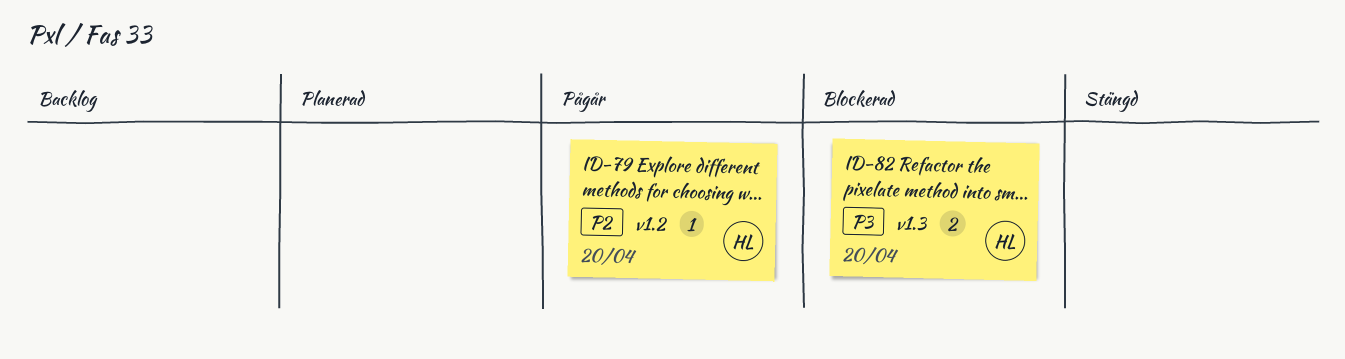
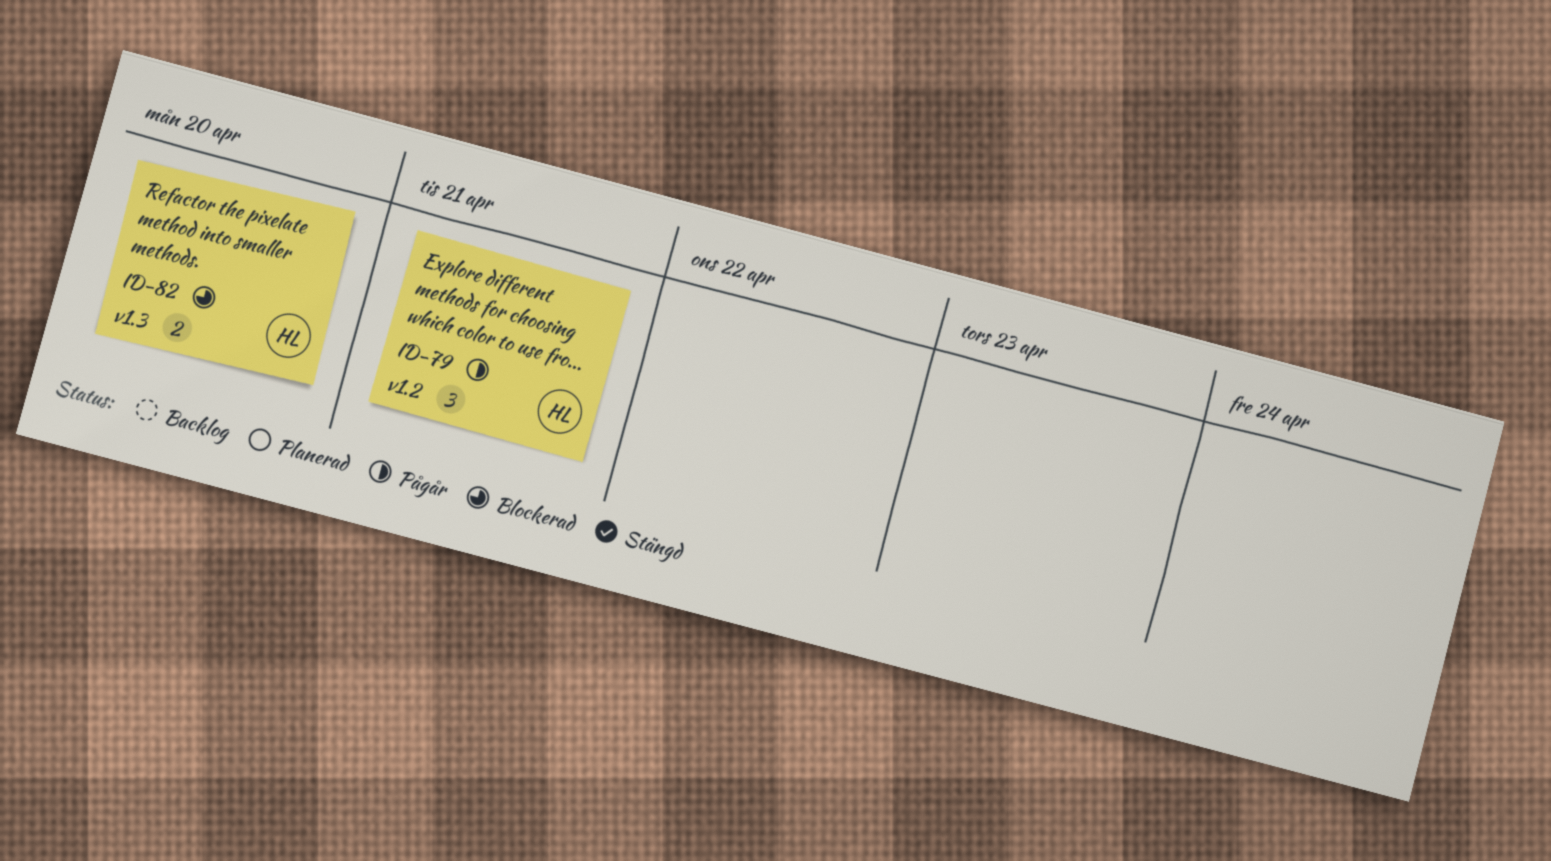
ID-79, estimate: 1 -> 3
ID-79, due: Apr 20 -> Apr 21

